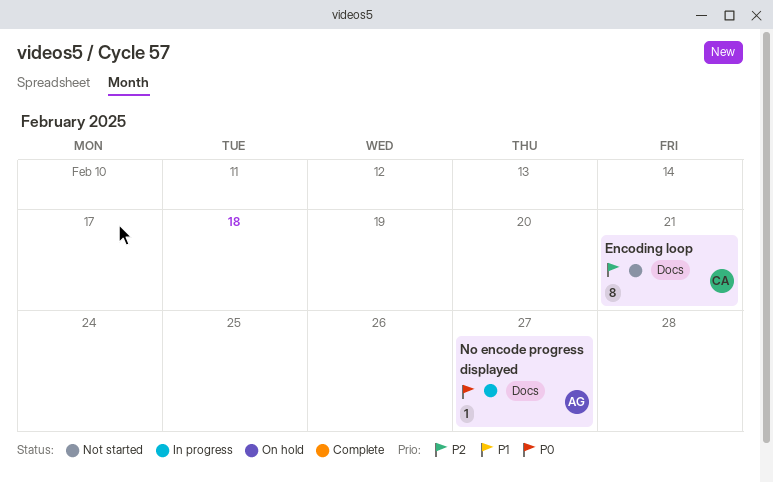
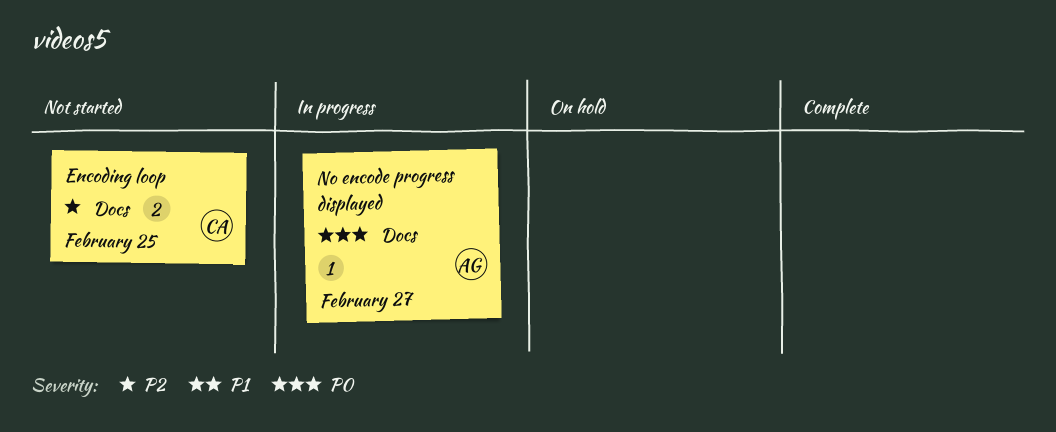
Encoding loop, estimate: 8 -> 2
Encoding loop, due: Feb 21 -> Feb 25

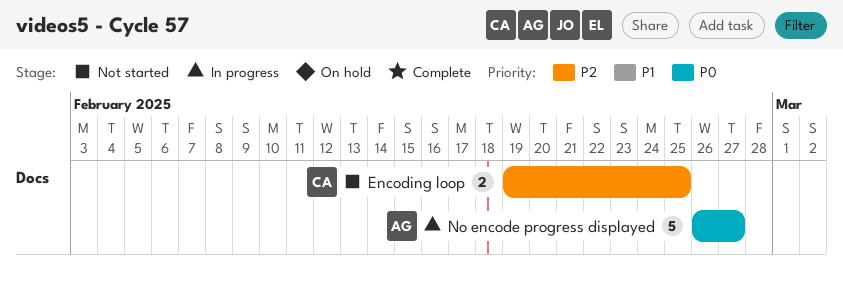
No encode progress displayed, estimate: 1 -> 5

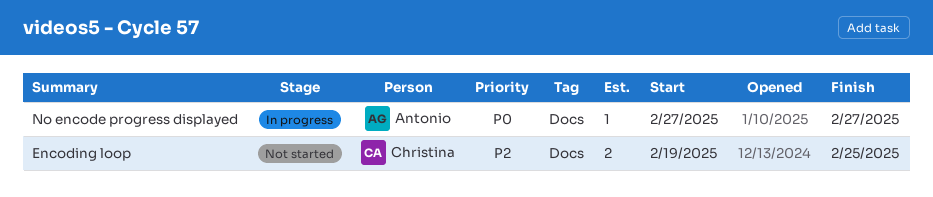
No encode progress displayed, estimate: 5 -> 1
No encode progress displayed, start: Feb 26 -> Feb 27

